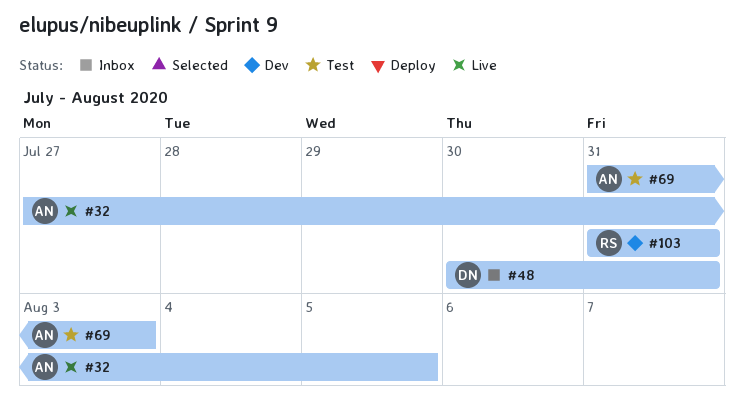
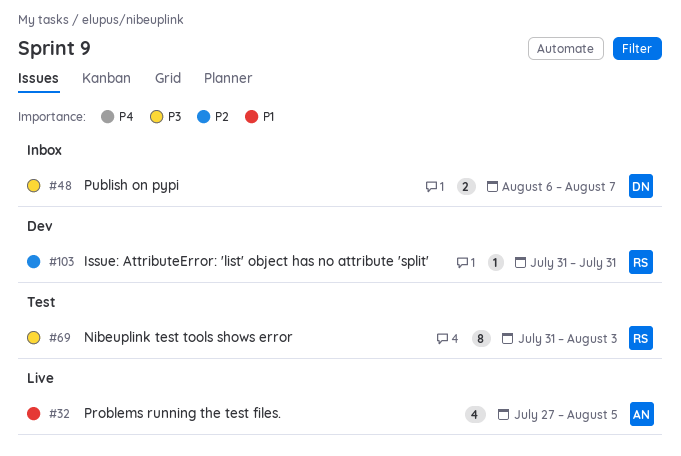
#48, start: Jul 30 -> Aug 6
#48, due: Jul 31 -> Aug 7
#69, owner: AN -> RS

